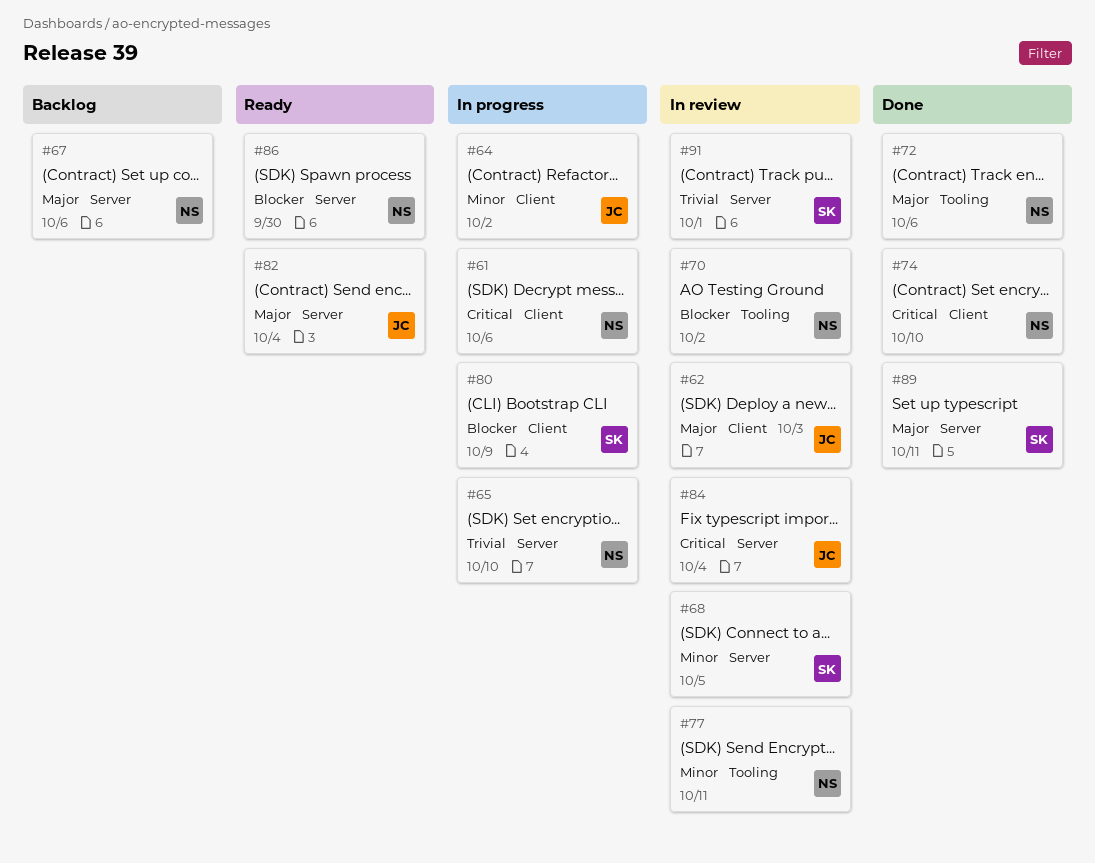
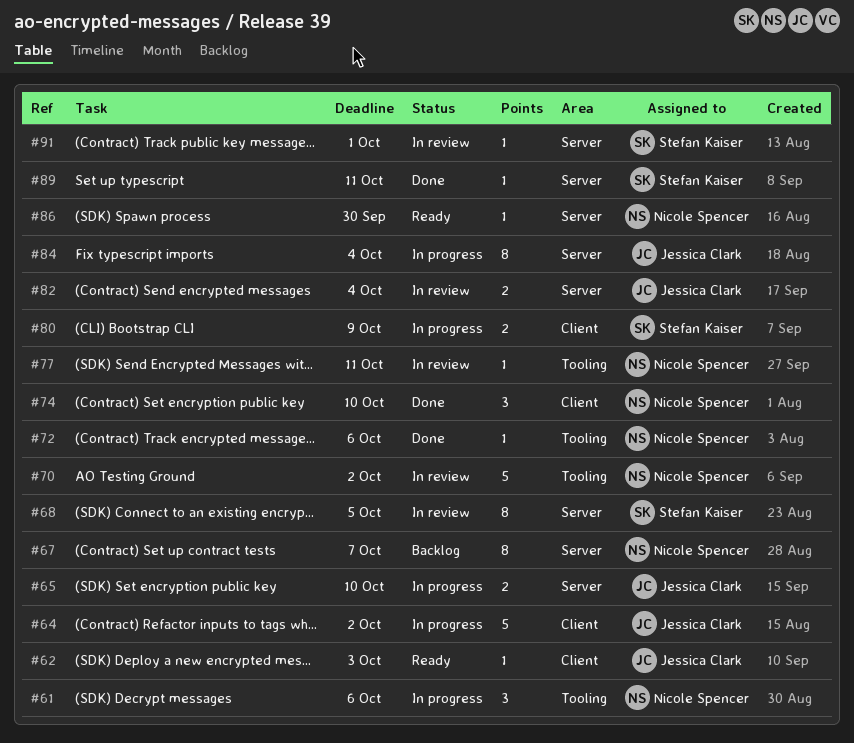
#61, label: Client -> Tooling
#62, status: In review -> Ready
#65, owner: Nicole Spencer -> Jessica Clark
#67, due: Oct 6 -> Oct 7
#82, status: Ready -> In review
#84, status: In review -> In progress

